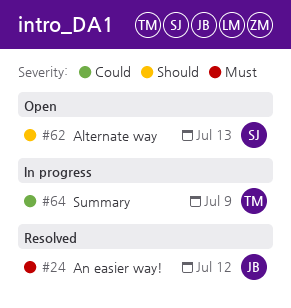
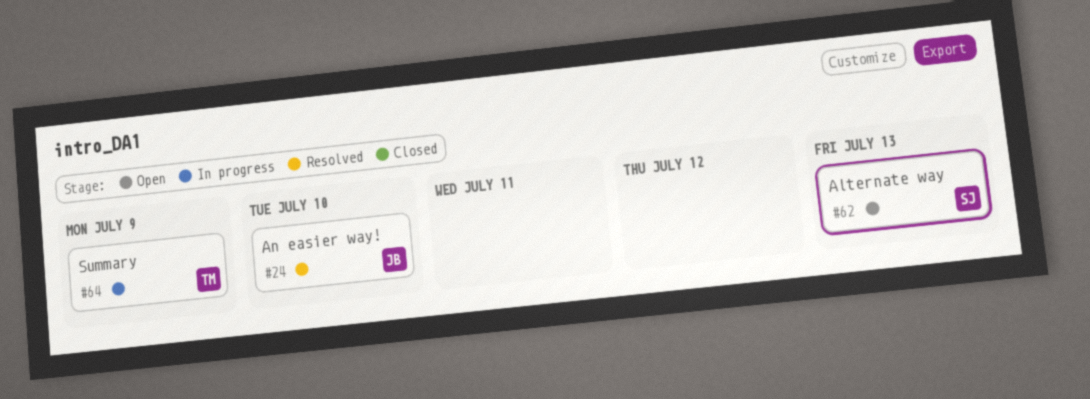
#24, due: Jul 12 -> Jul 10

